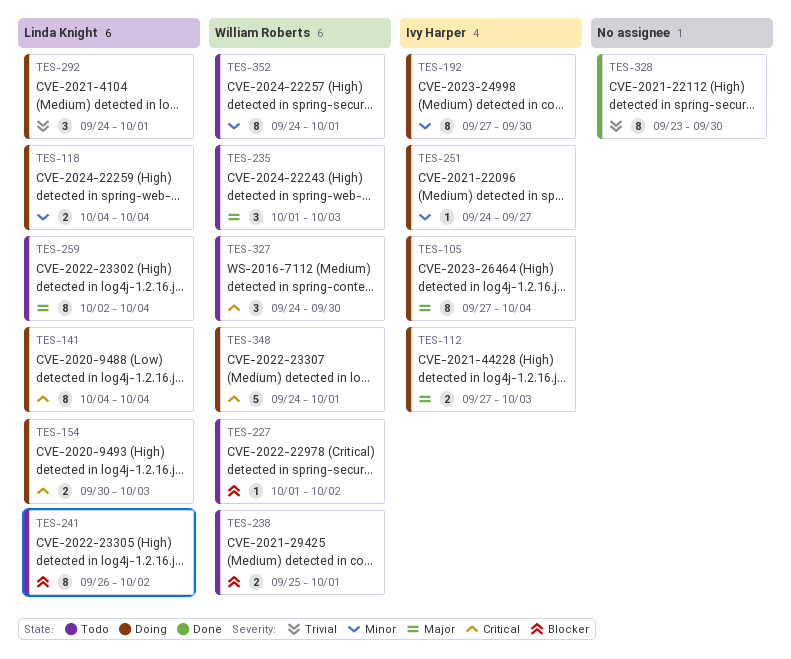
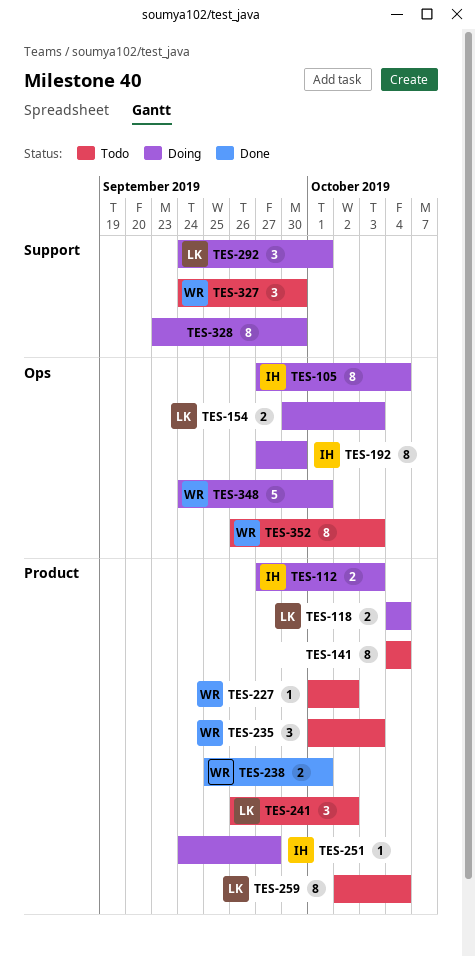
TES-141, status: Doing -> Todo
TES-141, owner: Linda Knight -> none
TES-238, status: Todo -> Done
TES-241, estimate: 8 -> 3
TES-328, status: Done -> Doing
TES-352, start: Sep 24 -> Sep 26
TES-352, due: Oct 1 -> Oct 3

